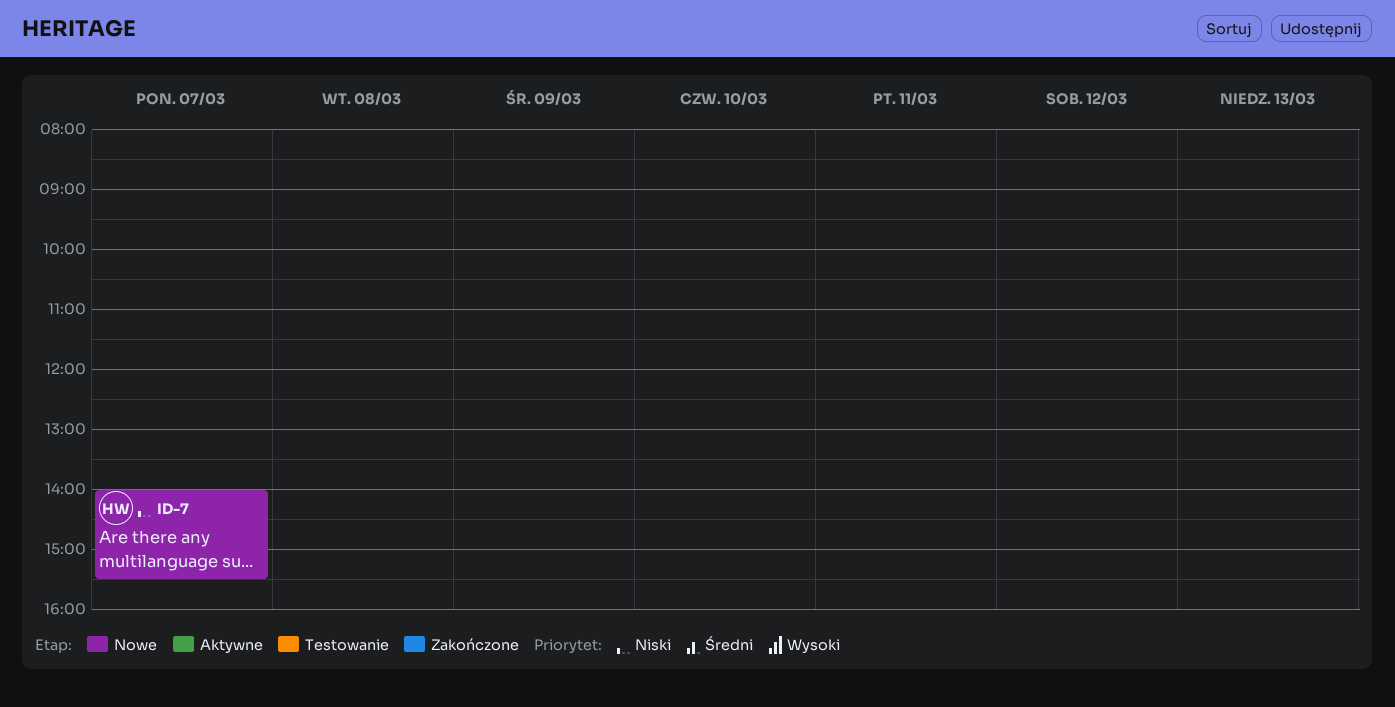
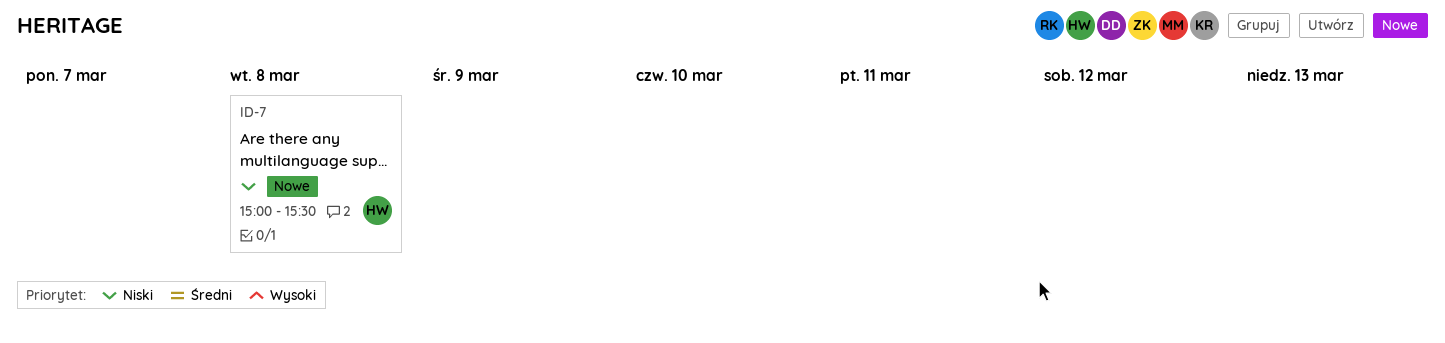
ID-7, day: Mar 7 -> Mar 8
ID-7, begins: 14:00 -> 15:00

